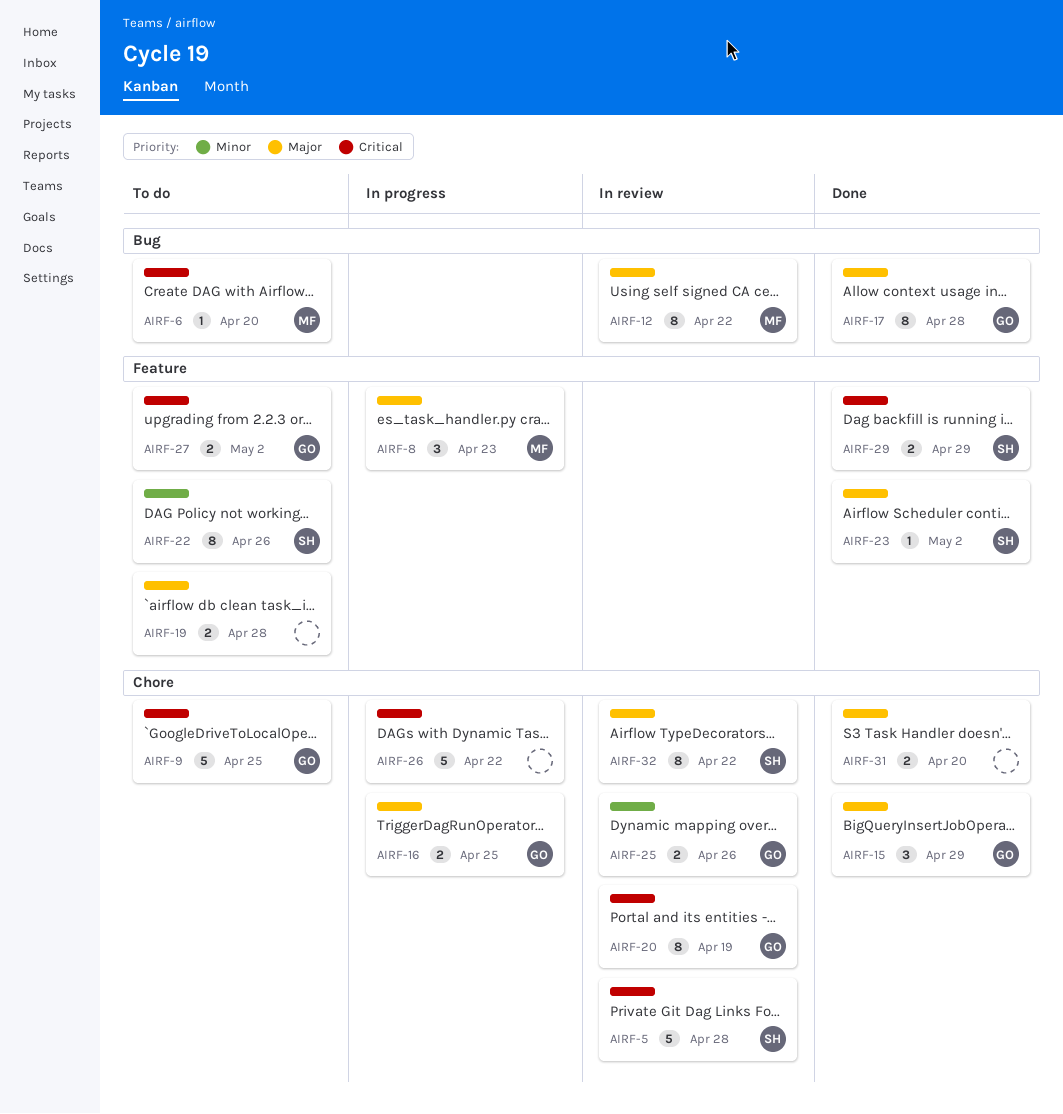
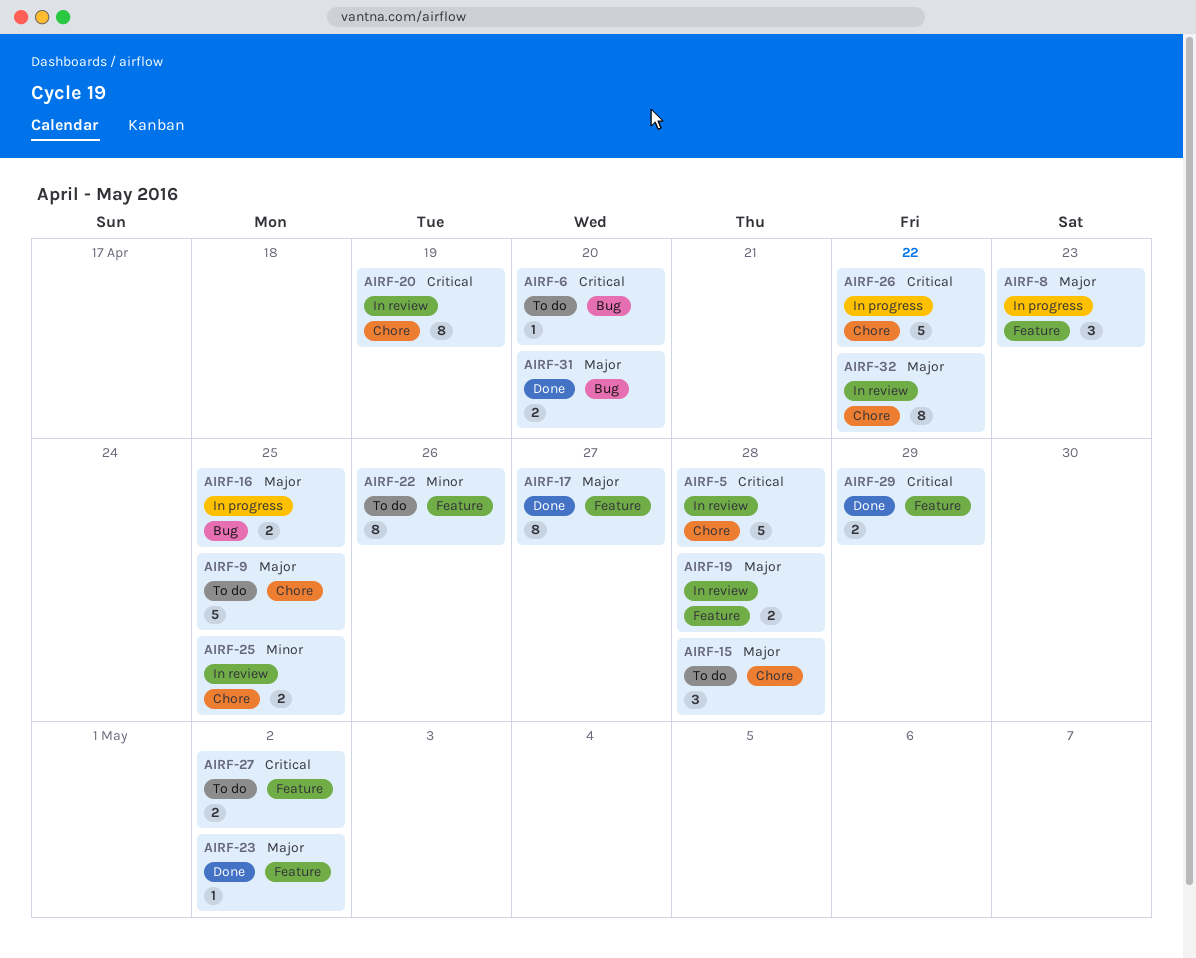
AIRF-9, priority: Critical -> Major
AIRF-12: present -> none
AIRF-15, status: Done -> To do
AIRF-15, due: Apr 29 -> Apr 28
AIRF-16, label: Chore -> Bug
AIRF-17, label: Bug -> Feature
AIRF-17, due: Apr 28 -> Apr 27
AIRF-19, status: To do -> In review
AIRF-25, due: Apr 26 -> Apr 25
AIRF-31, label: Chore -> Bug

